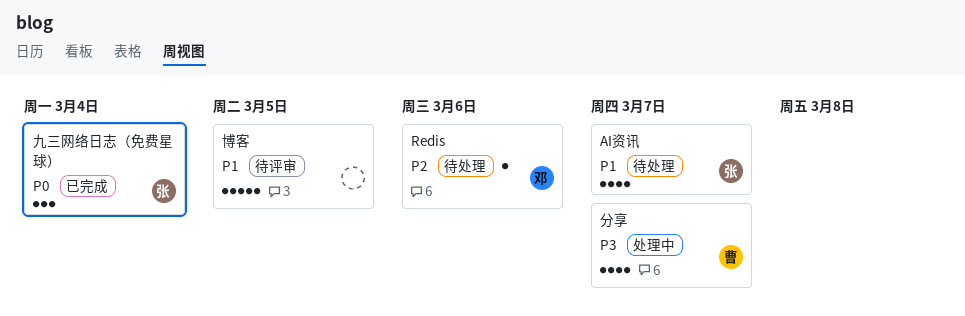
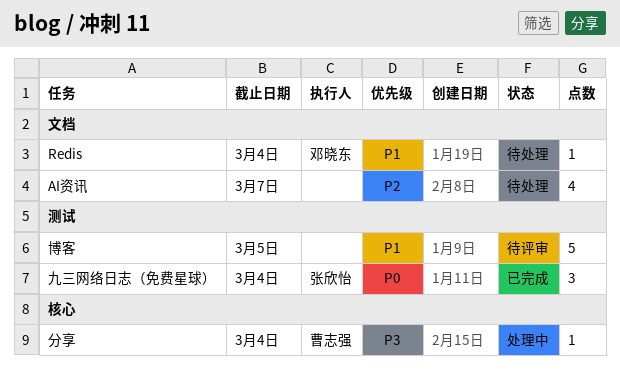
AI资讯, owner: 张欣怡 -> none
AI资讯, priority: P1 -> P2
Redis, priority: P2 -> P1
Redis, due: Mar 6 -> Mar 4
分享, estimate: 4 -> 1
分享, due: Mar 7 -> Mar 4

